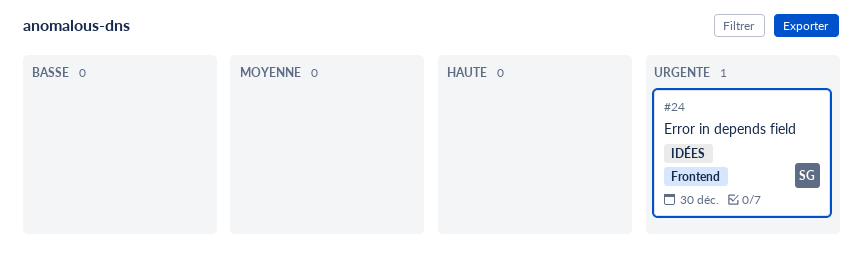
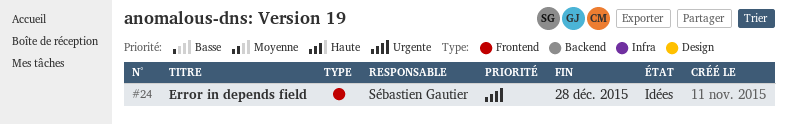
#24, due: Dec 30 -> Dec 28

